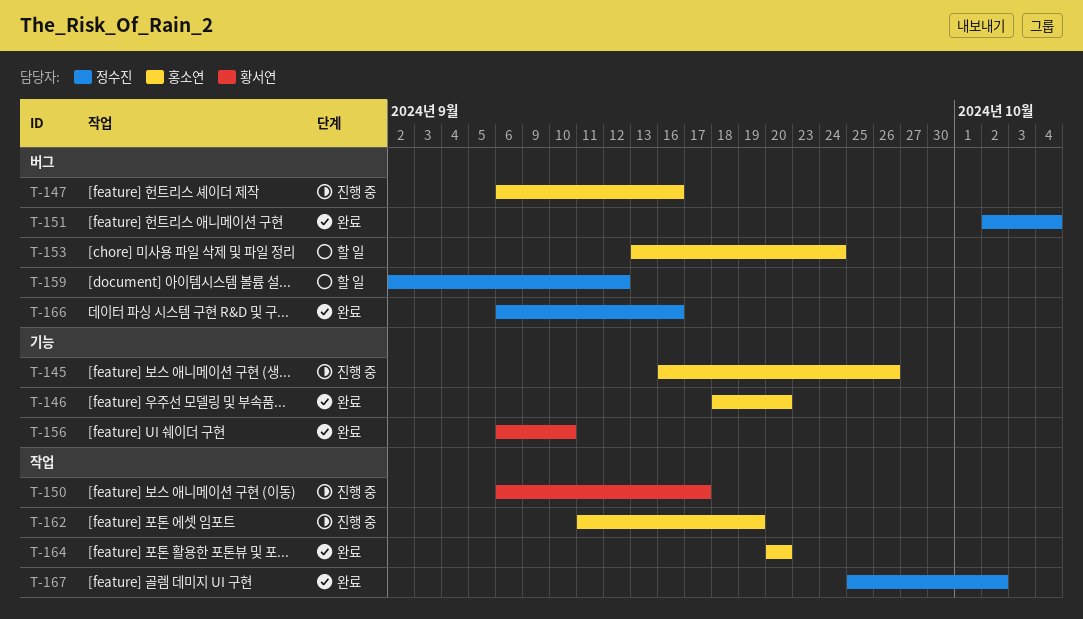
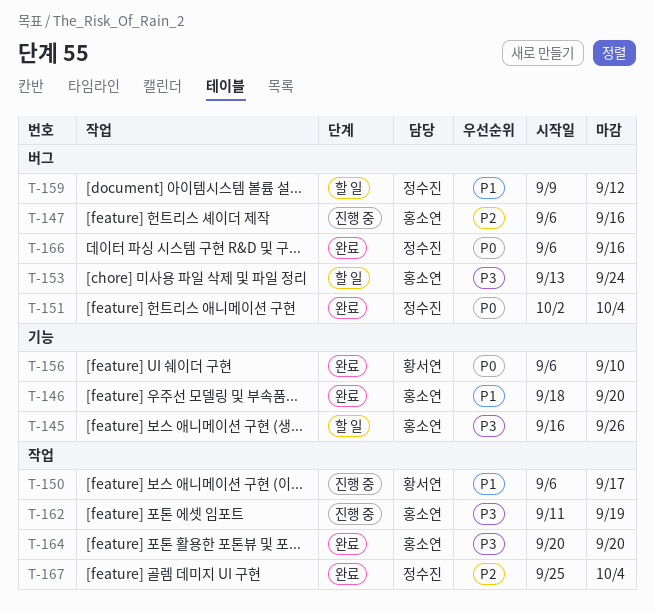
T-145, status: 진행 중 -> 할 일
T-159, start: Sep 2 -> Sep 9
T-167, due: Oct 2 -> Oct 4

